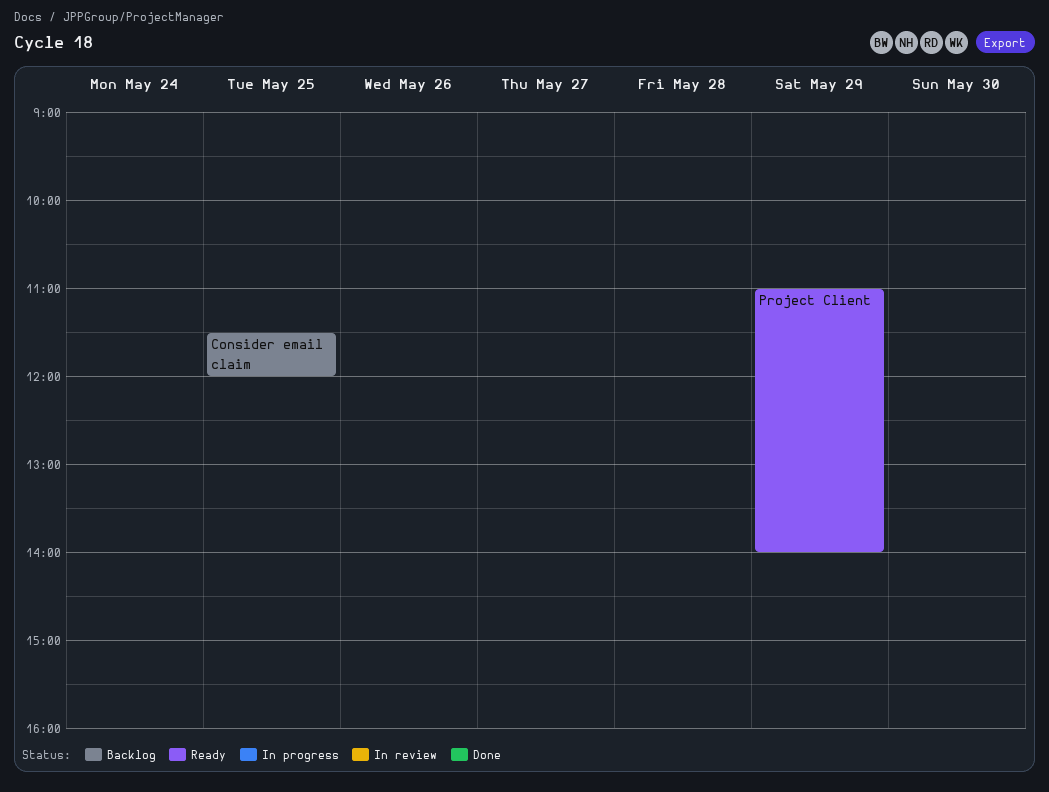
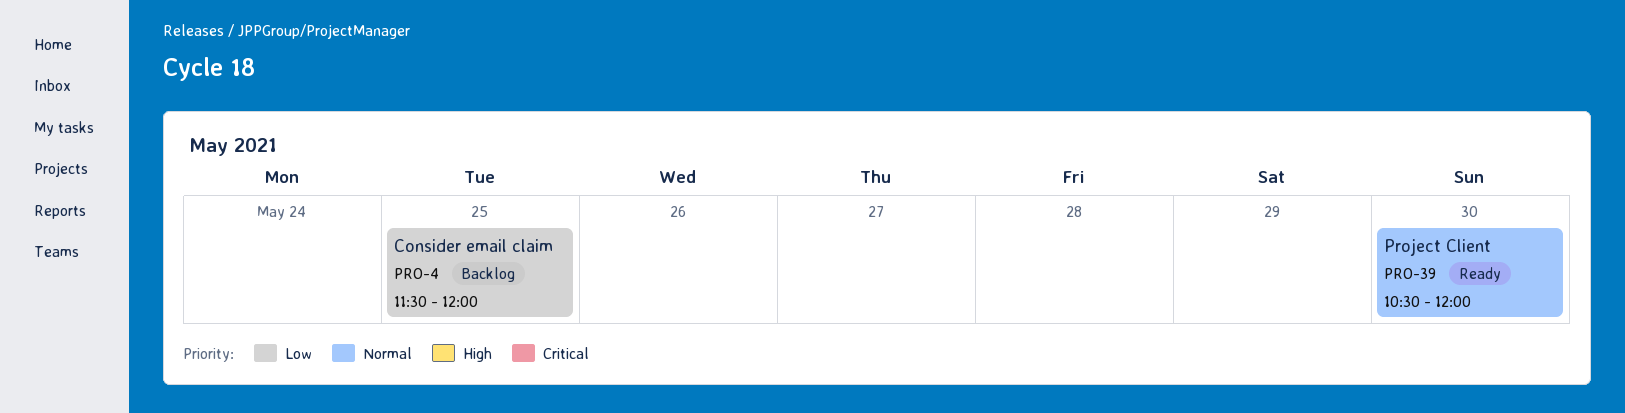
Project Client, day: May 29 -> May 30
Project Client, begins: 11:00 -> 10:30
Project Client, ends: 14:00 -> 12:00

